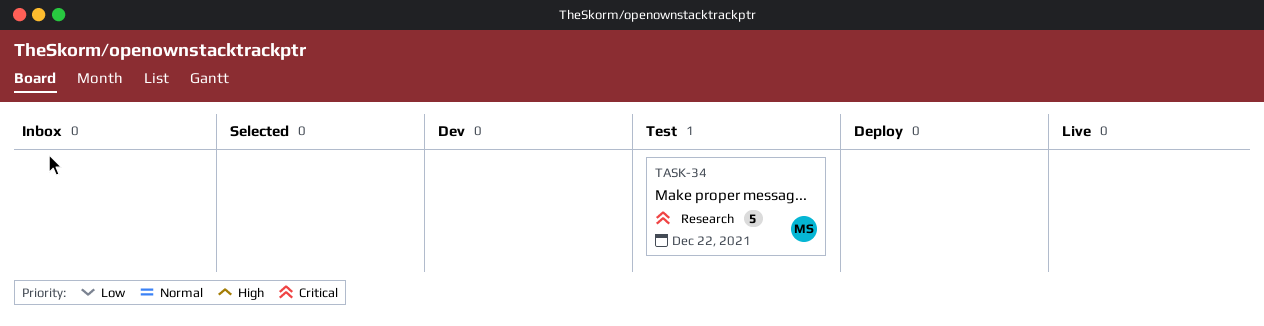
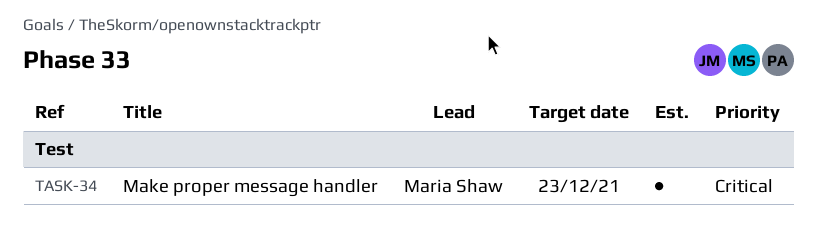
TASK-34, estimate: 5 -> 1
TASK-34, due: Dec 22 -> Dec 23

